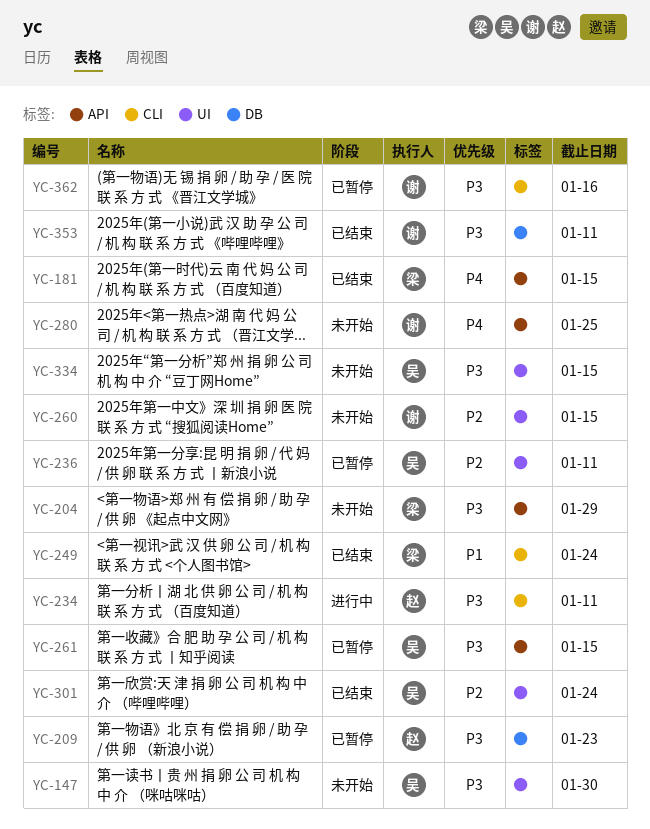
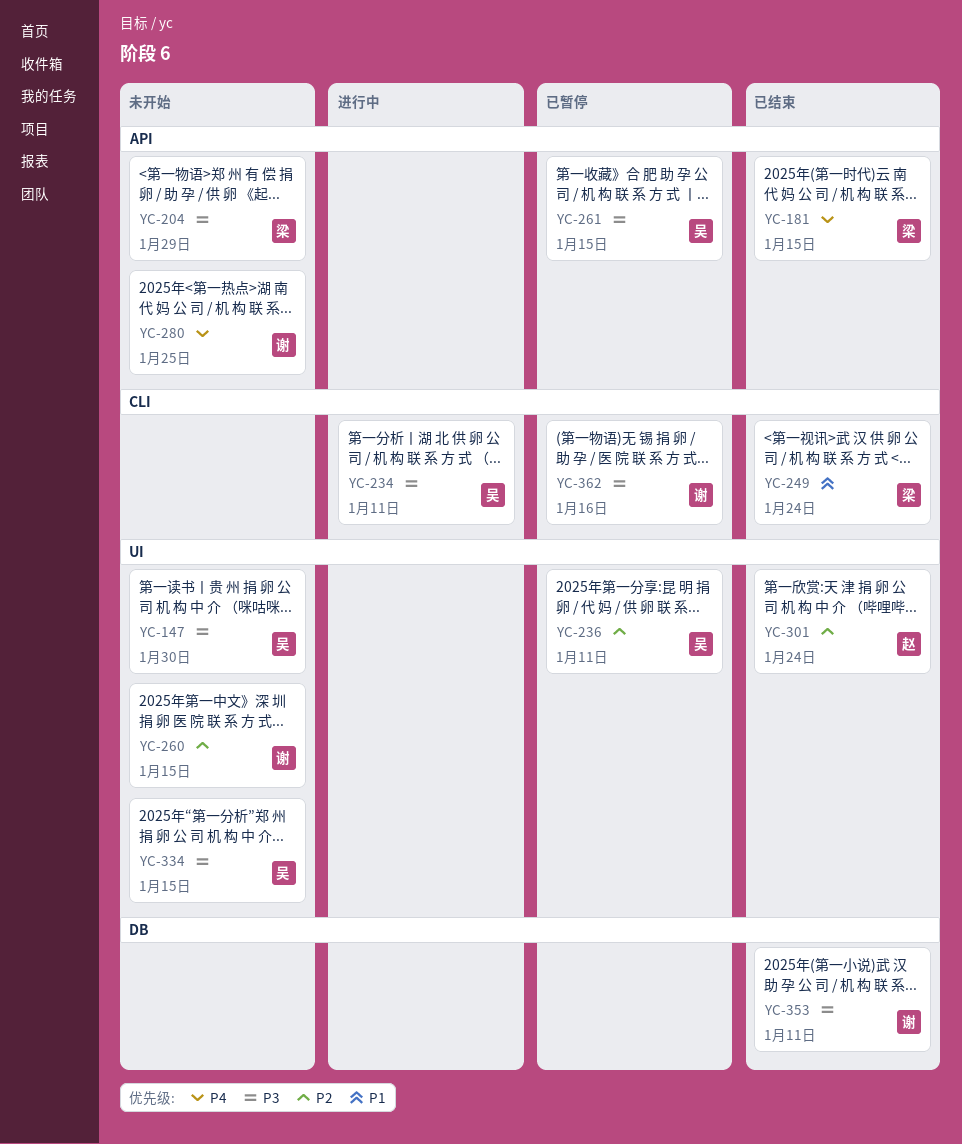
YC-209: present -> none
YC-234, owner: 赵 -> 吴
YC-301, owner: 吴 -> 赵

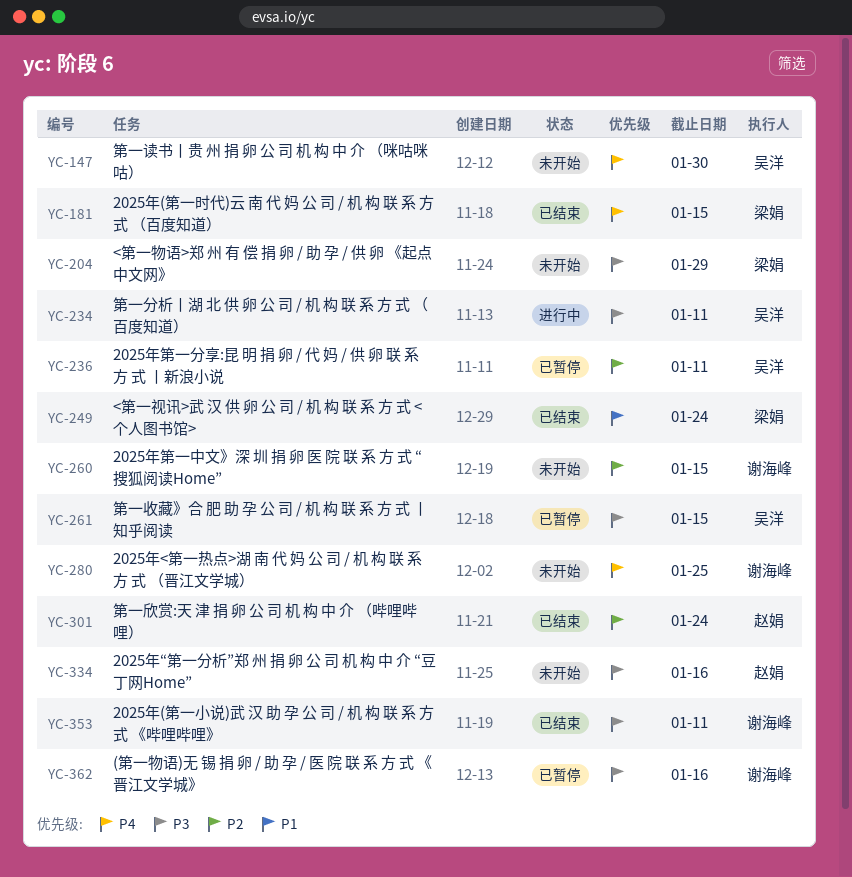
YC-147, priority: P3 -> P4
YC-334, owner: 吴洋 -> 赵娟
YC-334, due: Jan 15 -> Jan 16

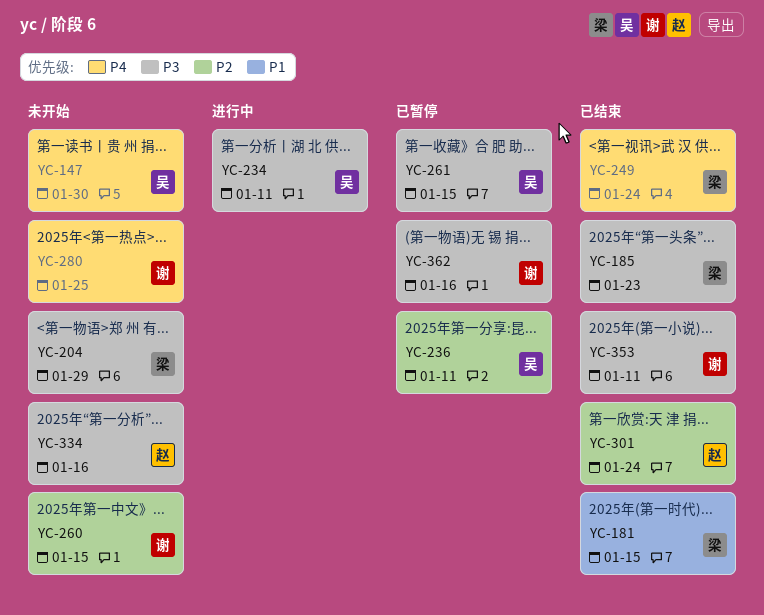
YC-181, priority: P4 -> P1
YC-185: none -> present
YC-249, priority: P1 -> P4

